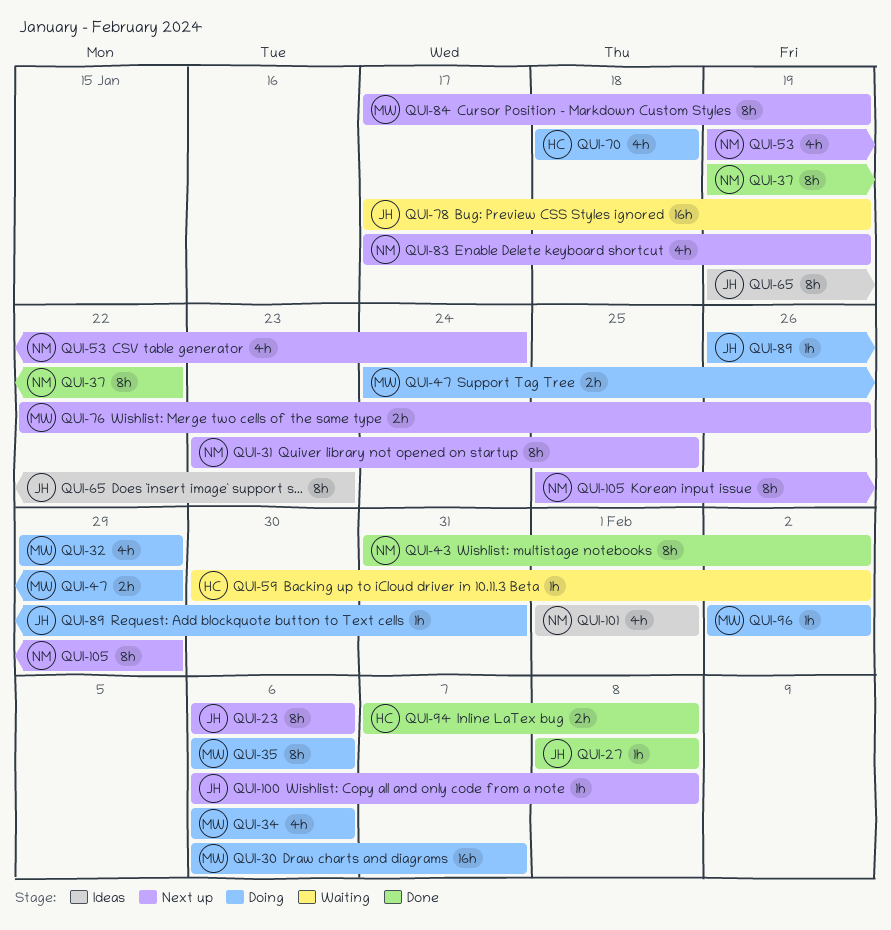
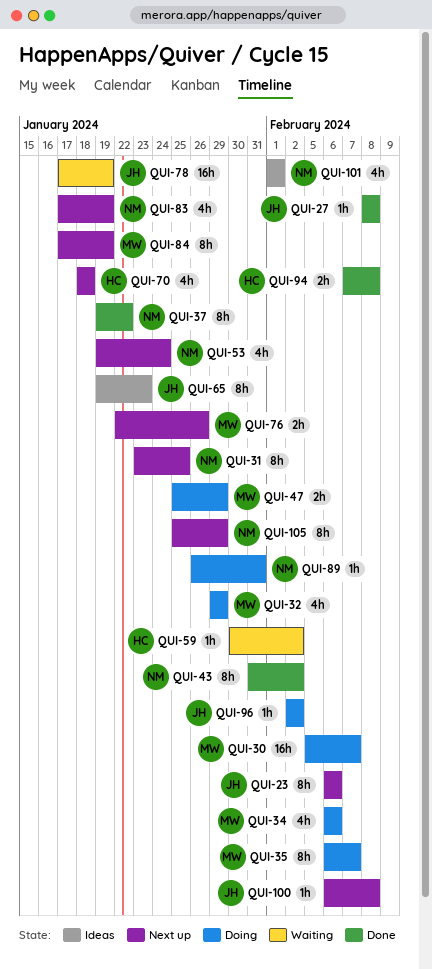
QUI-30, start: Feb 6 -> Feb 5
QUI-35, due: Feb 6 -> Feb 7
QUI-47, start: Jan 24 -> Jan 25
QUI-70, status: Doing -> Next up
QUI-89, owner: JH -> NM
QUI-96, owner: MW -> JH

